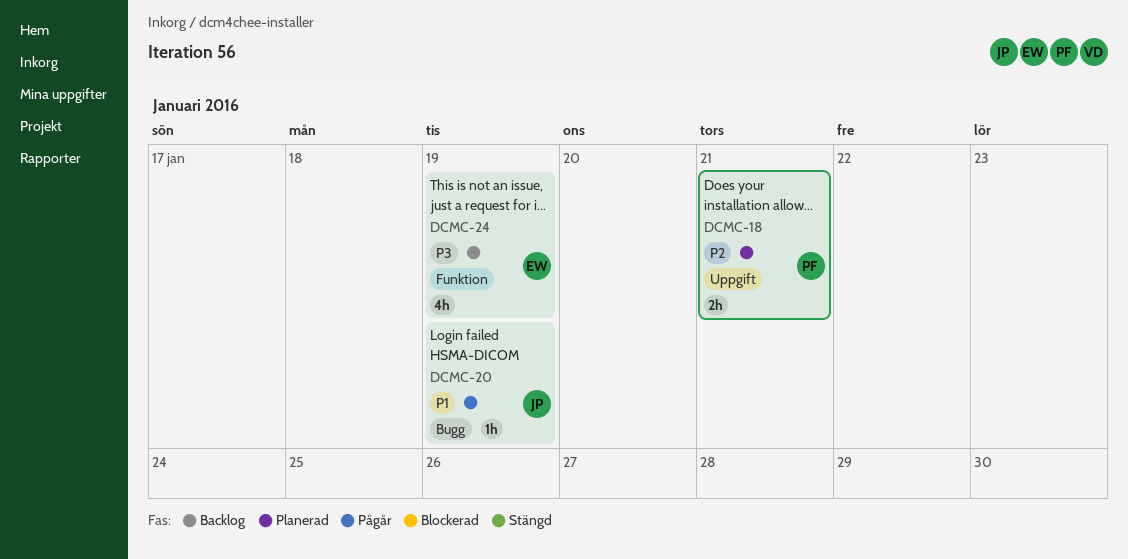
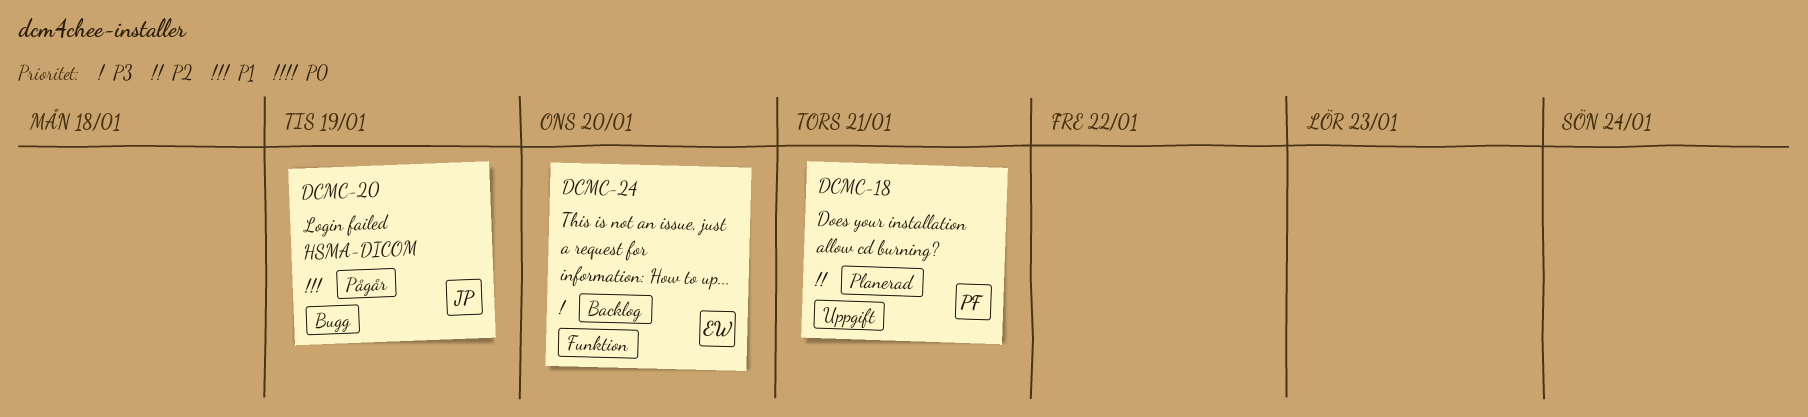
DCMC-24, due: Jan 19 -> Jan 20

